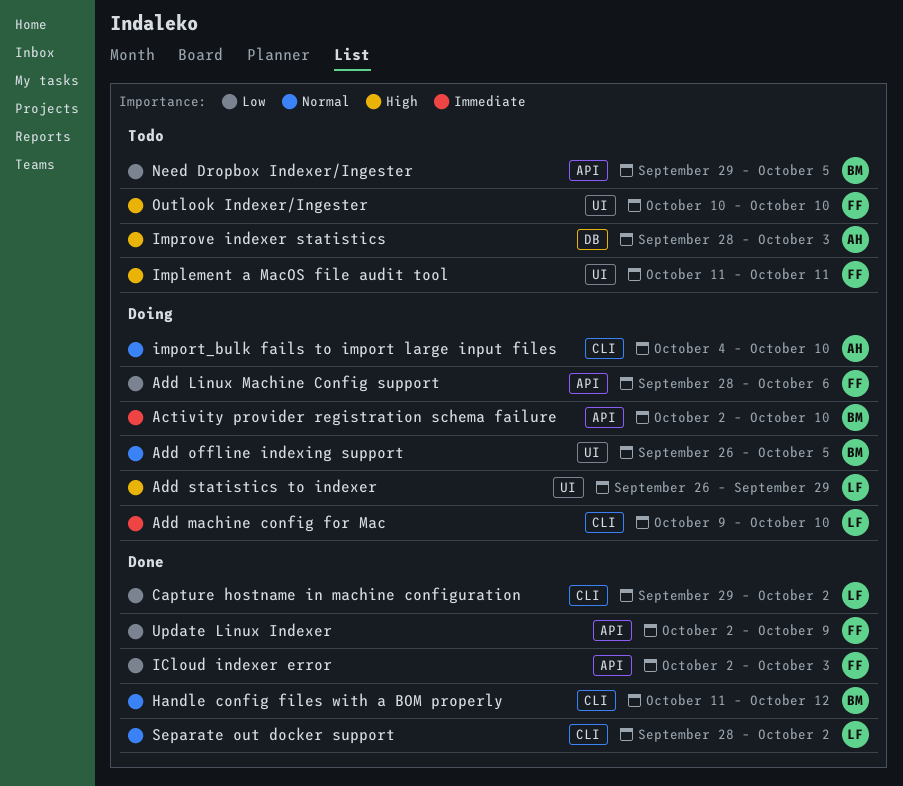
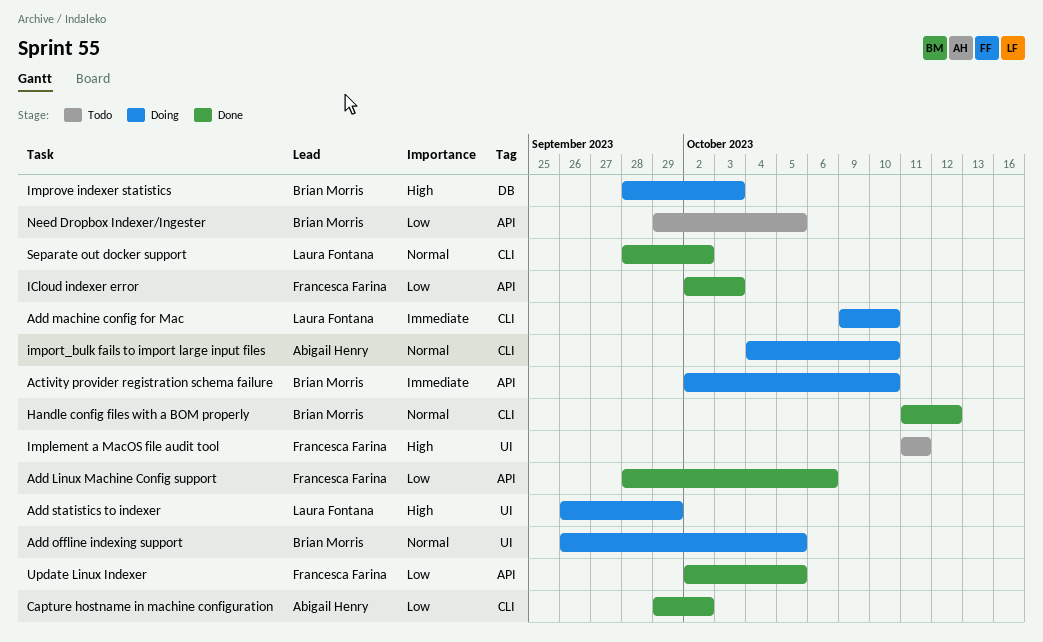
Add Linux Machine Config support, status: Doing -> Done
Capture hostname in machine configuration, owner: Laura Fontana -> Abigail Henry
Improve indexer statistics, status: Todo -> Doing
Improve indexer statistics, owner: Abigail Henry -> Brian Morris
Outlook Indexer/Ingester: present -> none
Update Linux Indexer, due: Oct 9 -> Oct 5

